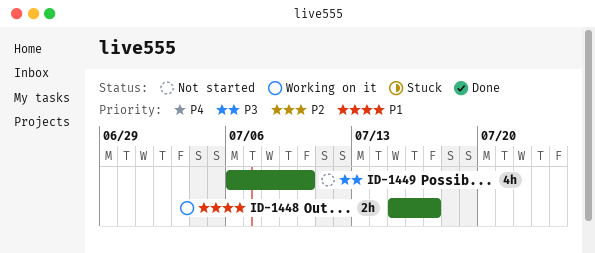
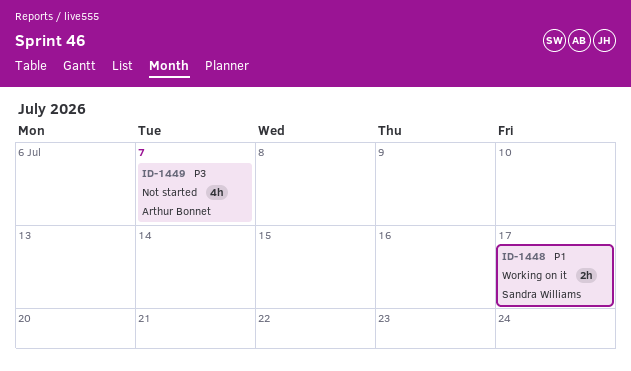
ID-1449, due: Jul 10 -> Jul 7

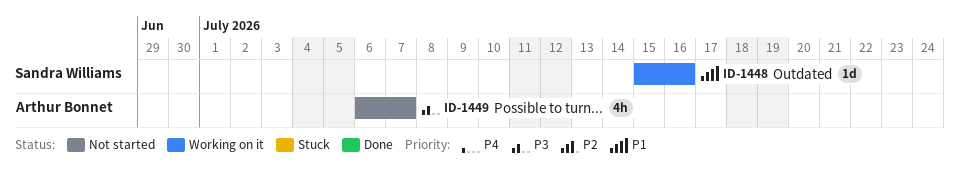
ID-1448, estimate: 2h -> 1d
ID-1448, due: Jul 17 -> Jul 16

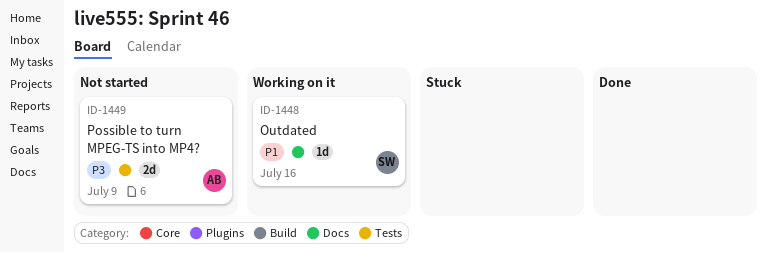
ID-1449, estimate: 4h -> 2d
ID-1449, due: Jul 7 -> Jul 9

